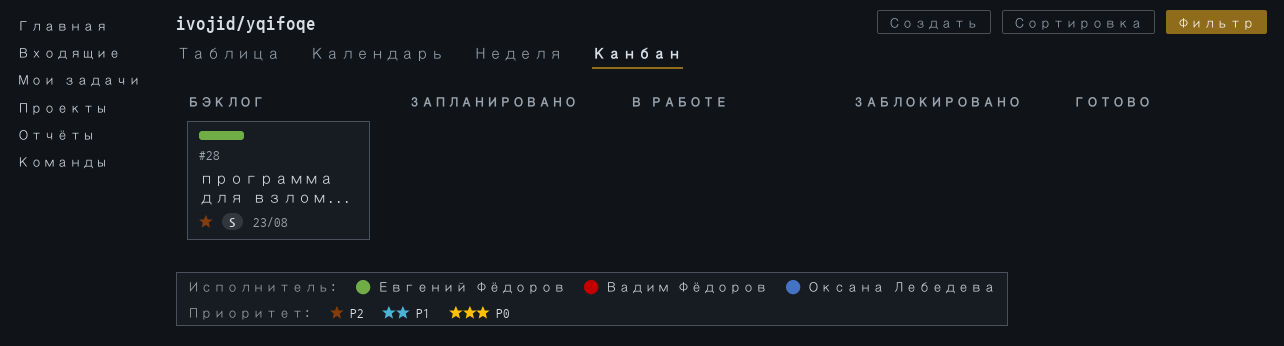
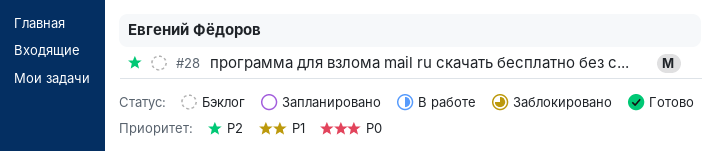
#28, estimate: S -> M

